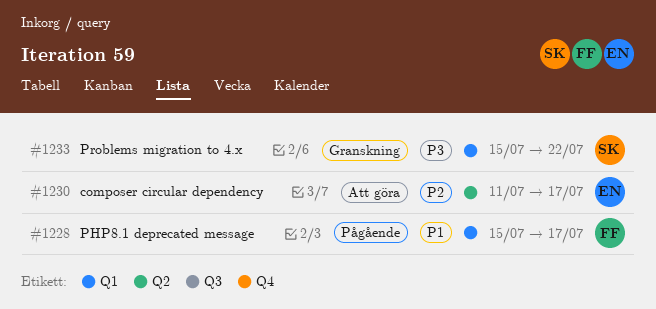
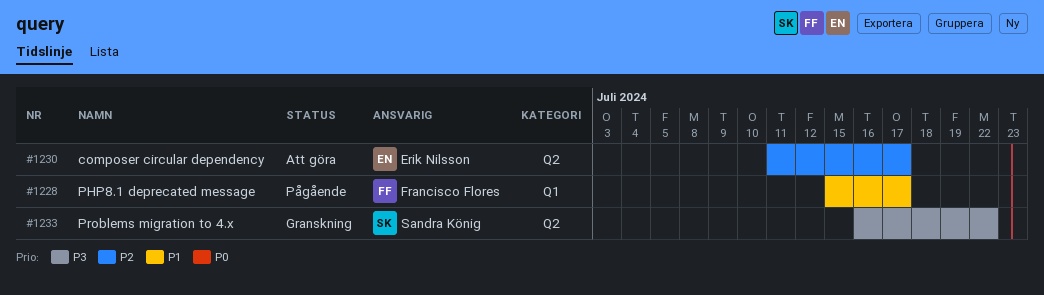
#1233, label: Q1 -> Q2
#1233, start: Jul 15 -> Jul 16

